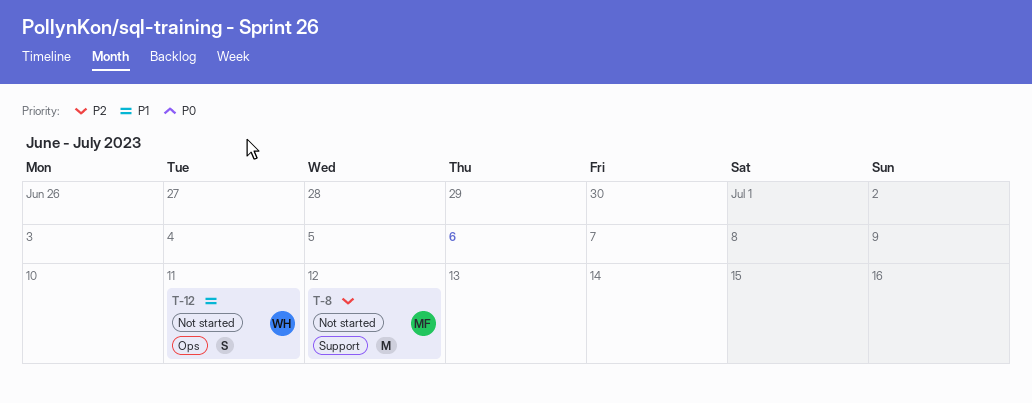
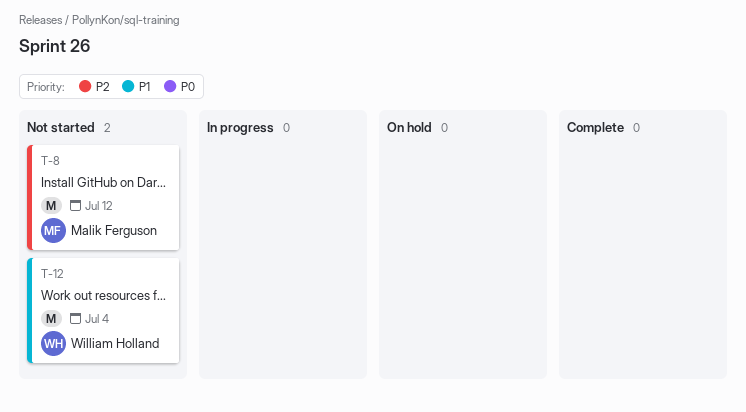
T-12, estimate: S -> M
T-12, due: Jul 11 -> Jul 4

